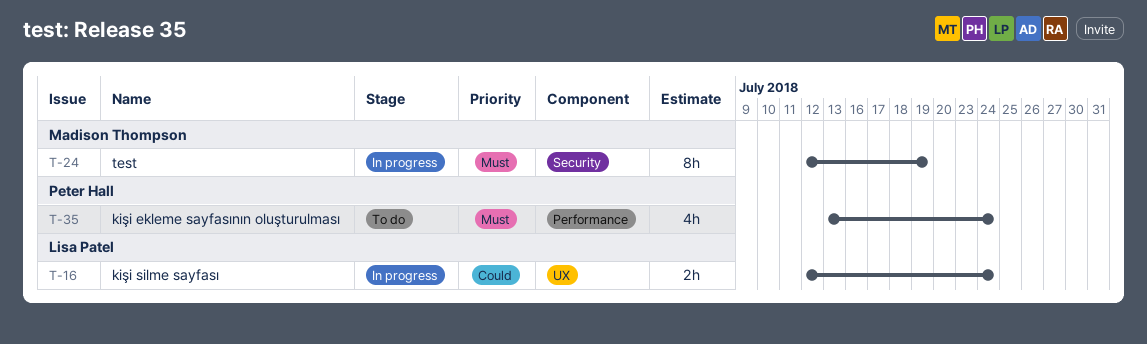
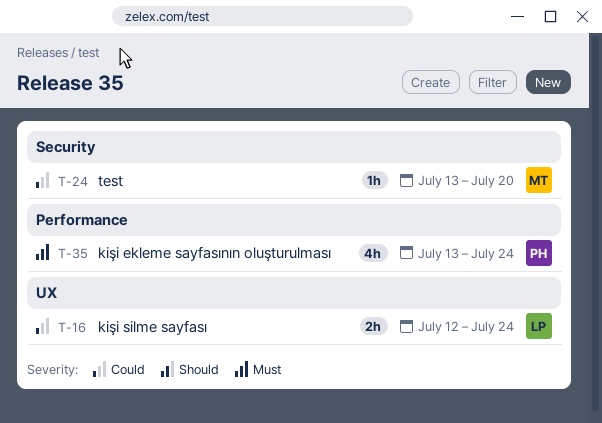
T-24, priority: Must -> Could
T-24, estimate: 8h -> 1h
T-24, start: Jul 12 -> Jul 13
T-24, due: Jul 19 -> Jul 20

